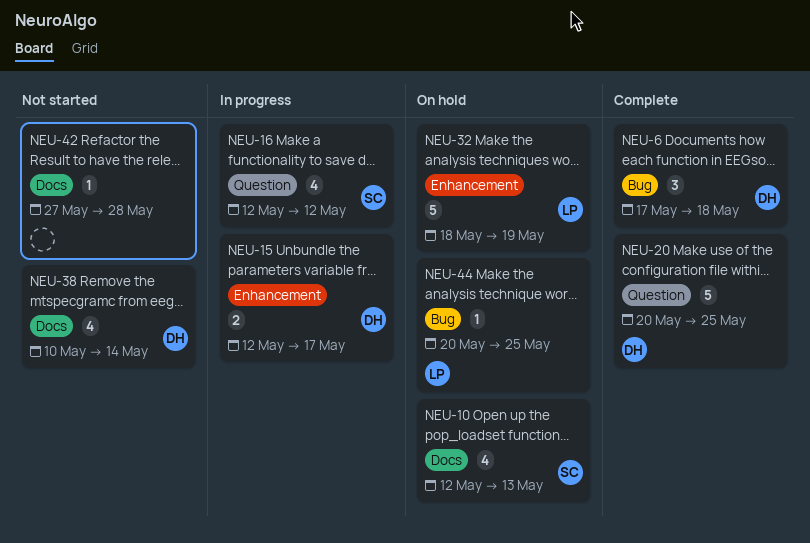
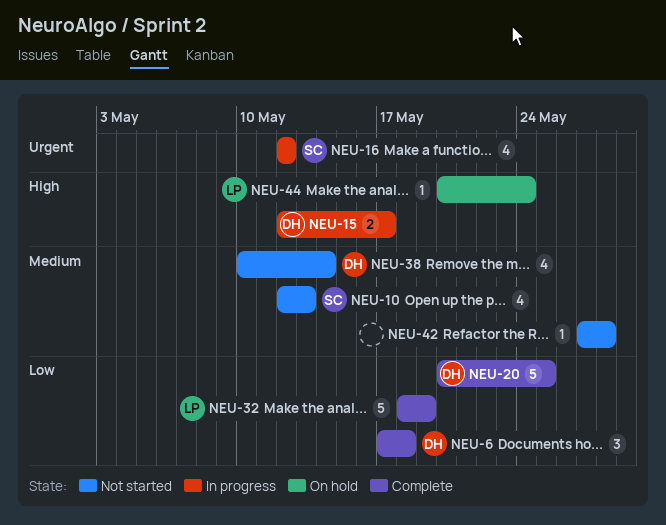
NEU-10, status: On hold -> Not started
NEU-32, status: On hold -> Complete
NEU-44, due: May 25 -> May 24

